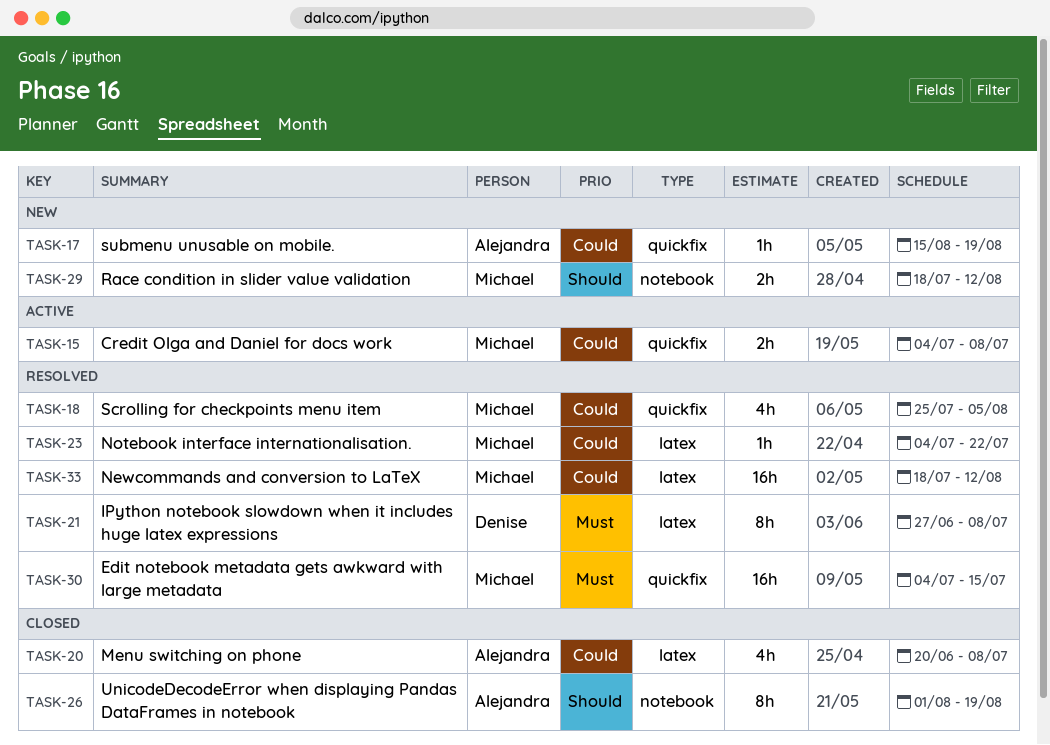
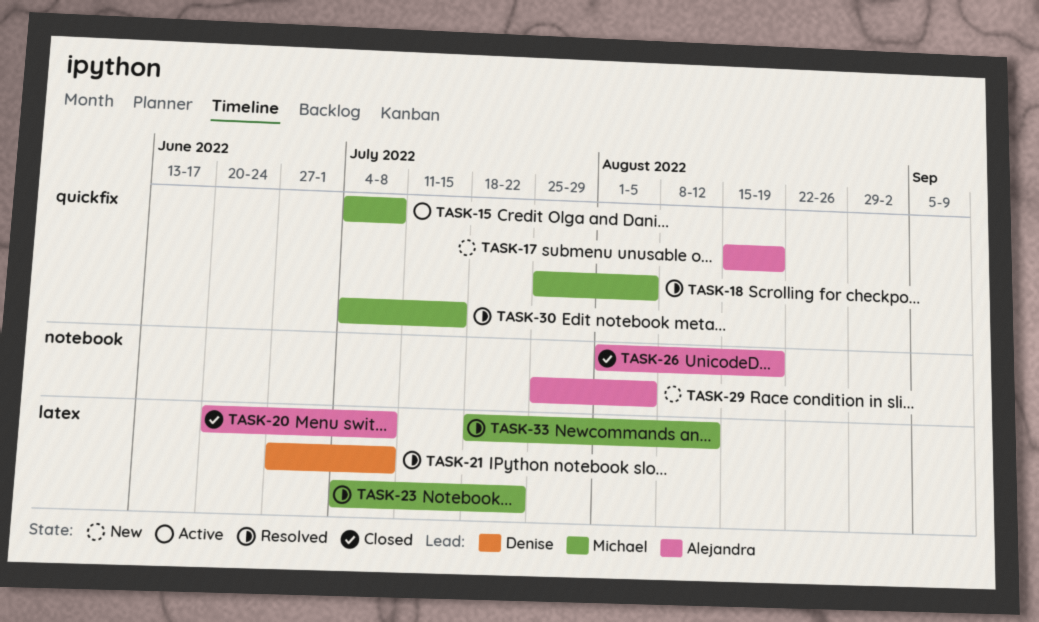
TASK-29, owner: Michael -> Alejandra
TASK-29, start: Jul 18 -> Jul 25
TASK-29, due: Aug 12 -> Aug 5

